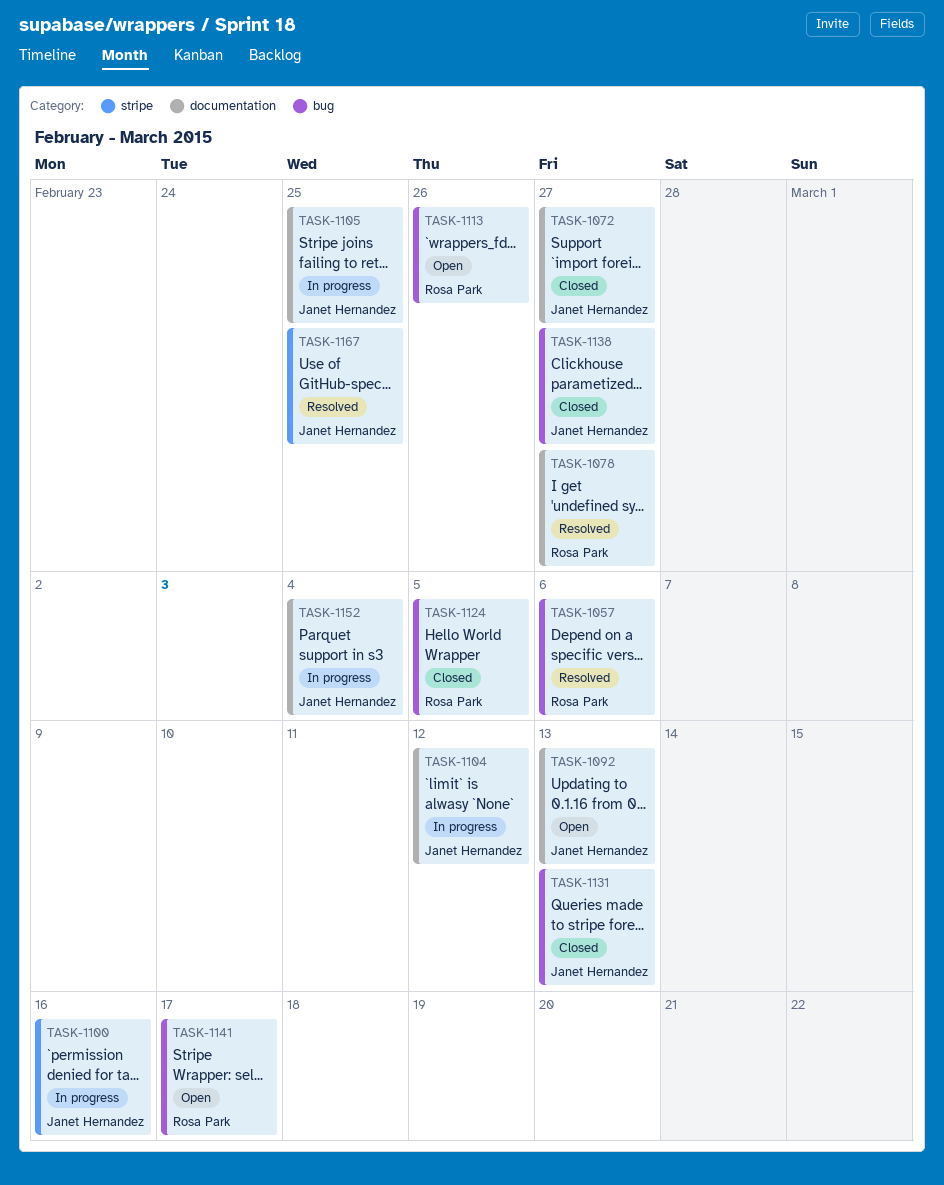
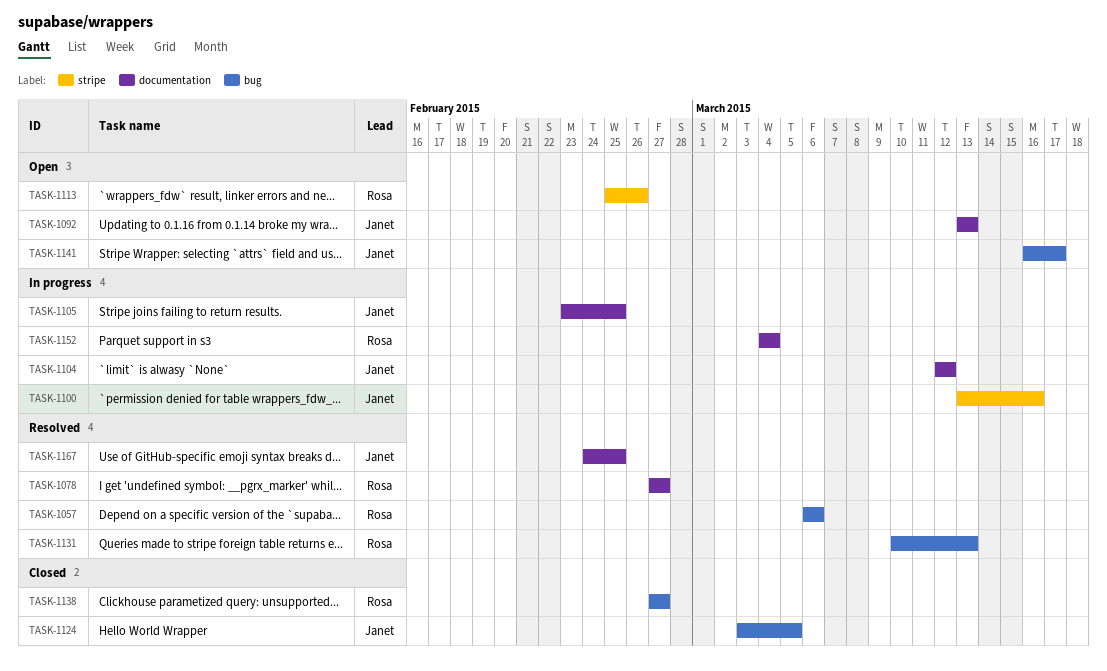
TASK-1072: present -> none
TASK-1113, label: bug -> stripe
TASK-1124, owner: Rosa Park -> Janet Hernandez
TASK-1131, status: Closed -> Resolved
TASK-1131, owner: Janet Hernandez -> Rosa Park
TASK-1138, owner: Janet Hernandez -> Rosa Park
TASK-1141, owner: Rosa Park -> Janet Hernandez
TASK-1152, owner: Janet Hernandez -> Rosa Park
TASK-1167, label: stripe -> documentation

